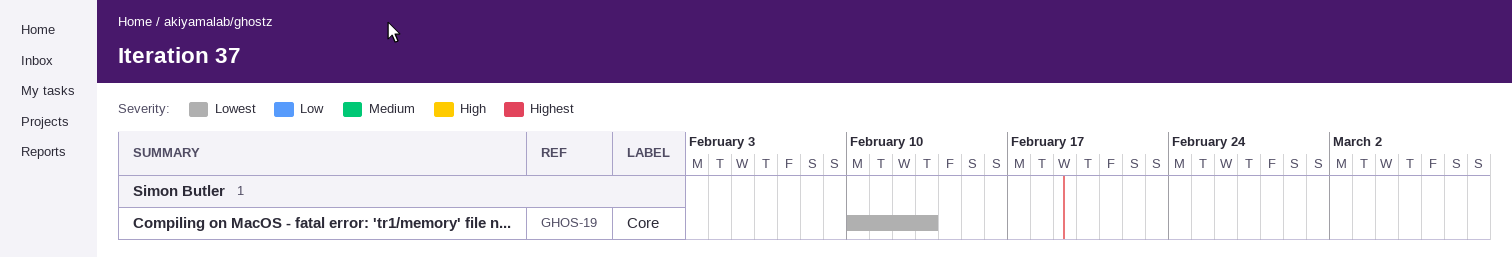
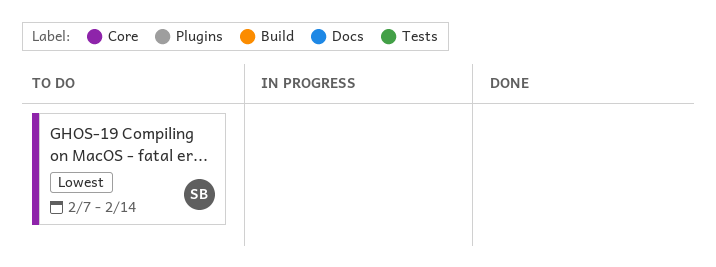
GHOS-19, start: Feb 10 -> Feb 7
GHOS-19, due: Feb 13 -> Feb 14

